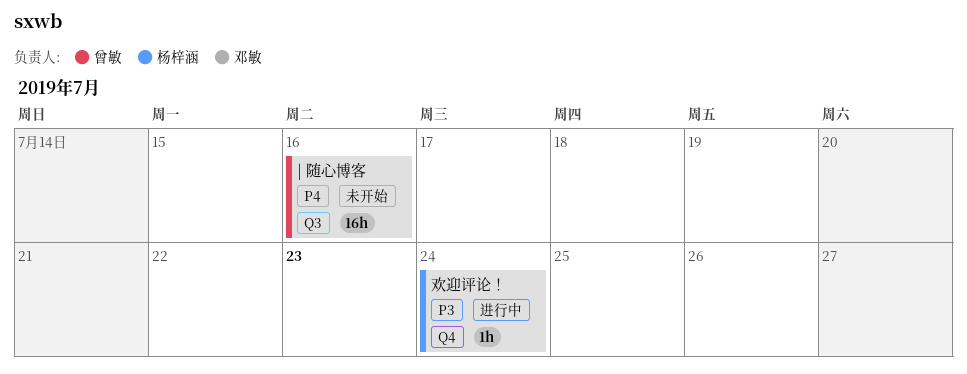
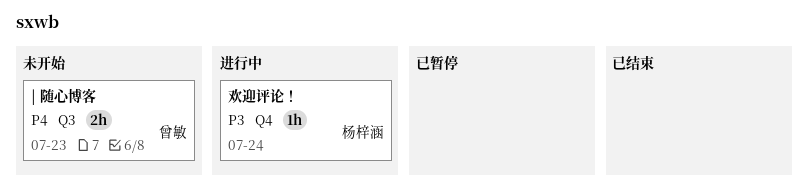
| 随心博客, estimate: 16h -> 2h
| 随心博客, due: Jul 16 -> Jul 23

